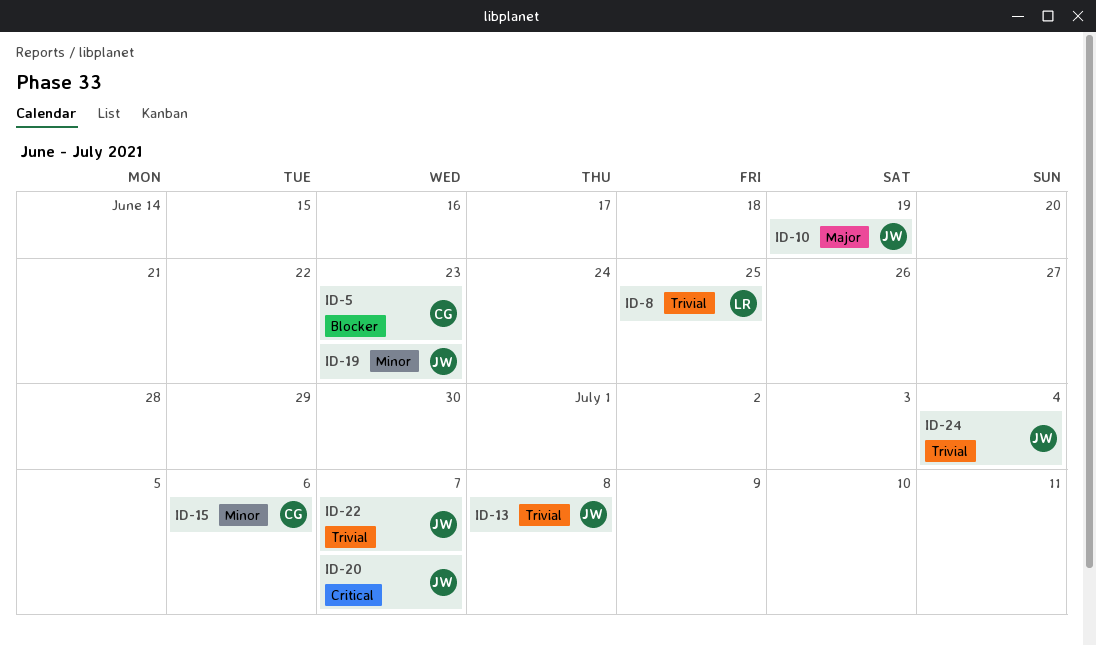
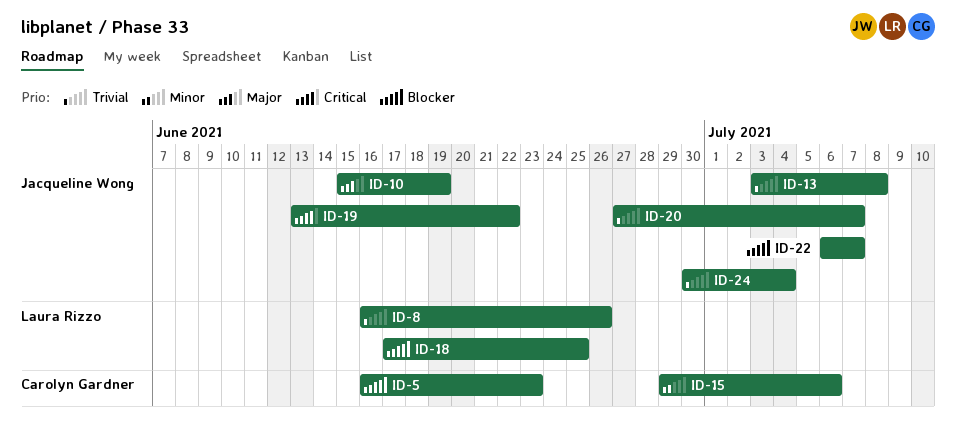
ID-8, due: Jun 25 -> Jun 26
ID-18: none -> present
ID-19, priority: Minor -> Critical
ID-19, due: Jun 23 -> Jun 22
ID-20, priority: Critical -> Trivial
ID-22, priority: Trivial -> Blocker

